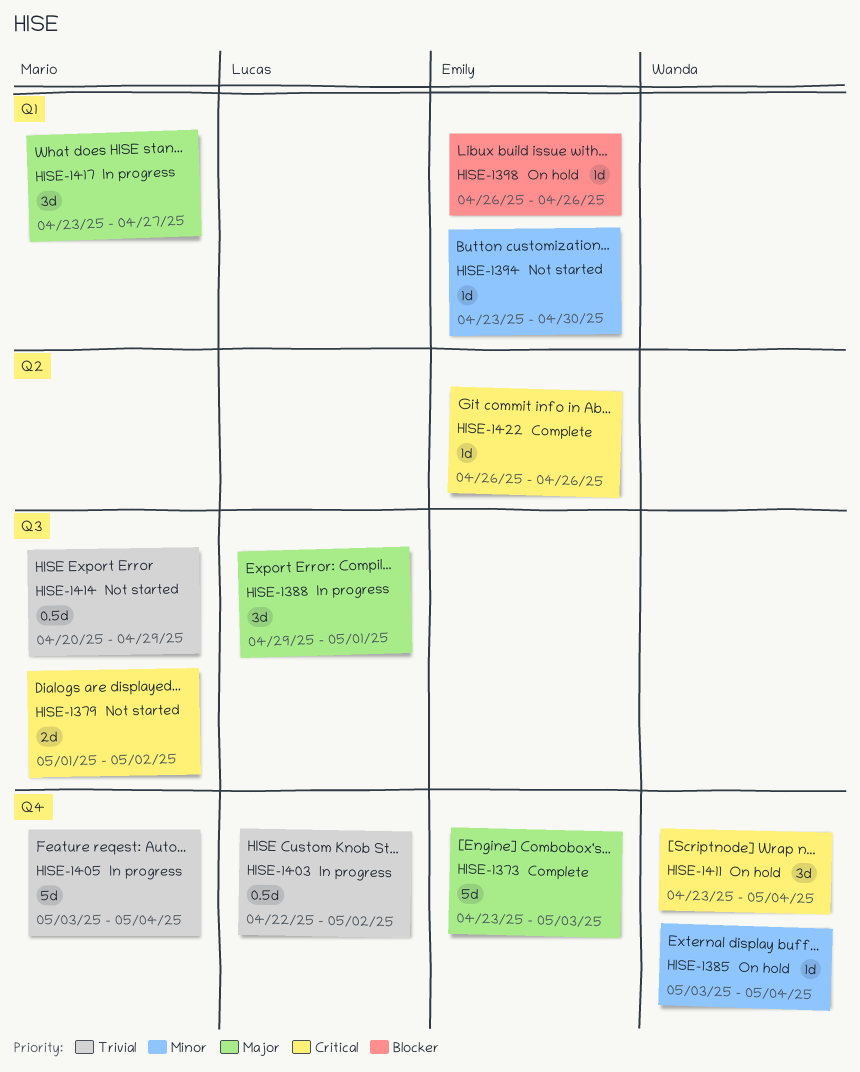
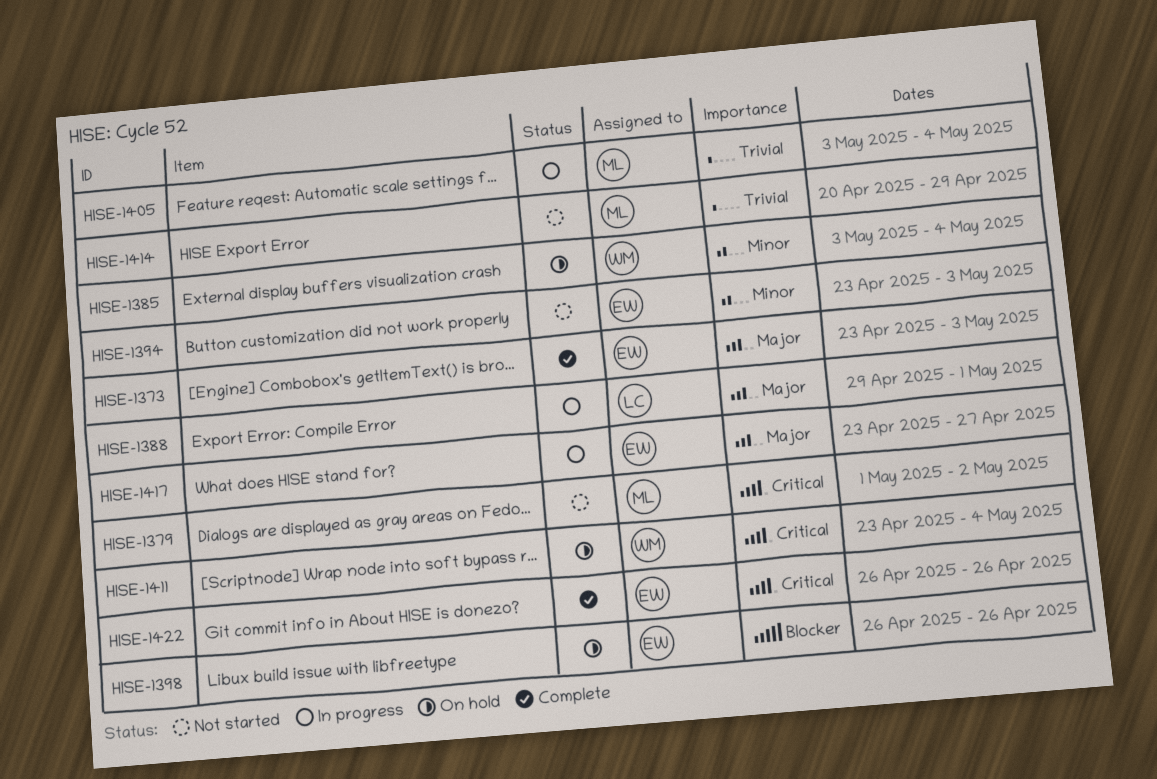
HISE-1394, due: Apr 30 -> May 3
HISE-1403: present -> none
HISE-1417, owner: Mario -> Emily

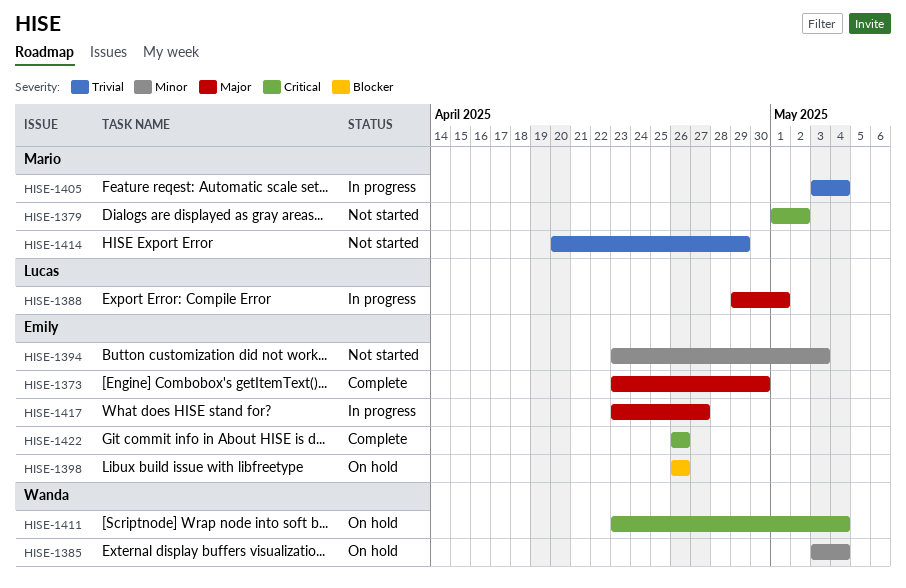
HISE-1373, due: May 3 -> Apr 30

